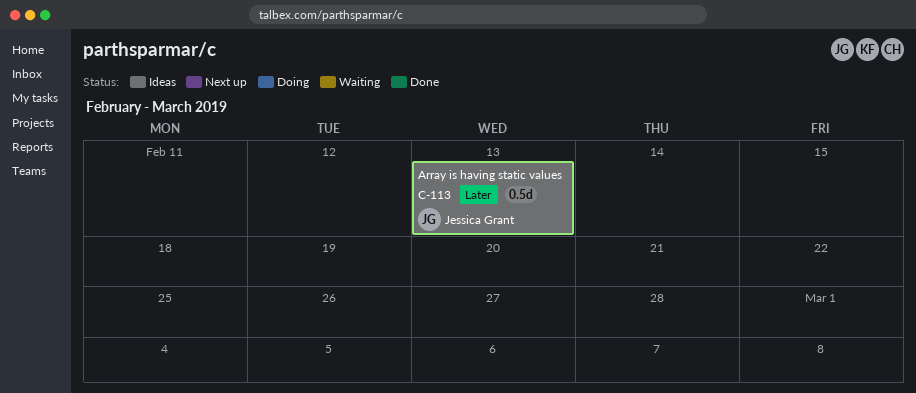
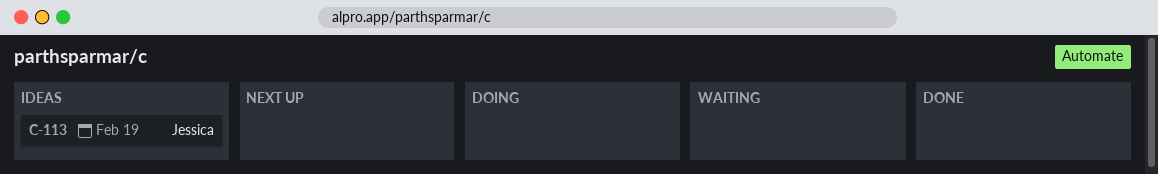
C-113, due: Feb 13 -> Feb 19

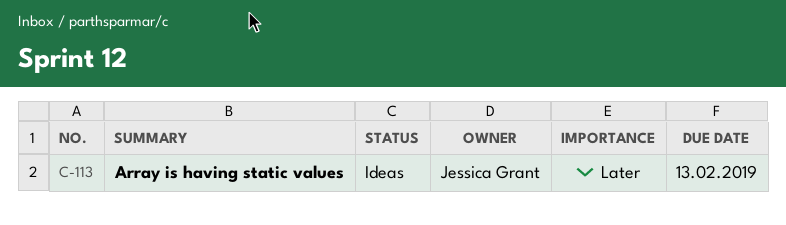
C-113, due: Feb 19 -> Feb 13

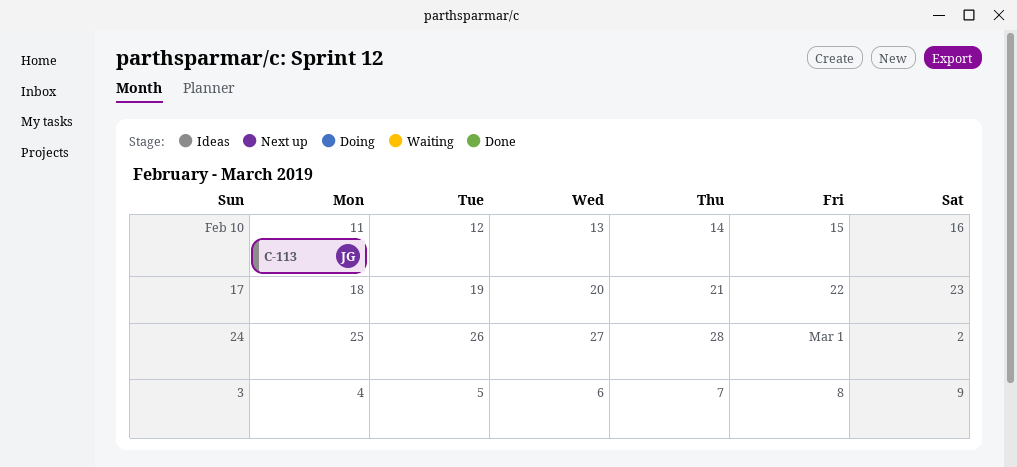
C-113, due: Feb 13 -> Feb 11

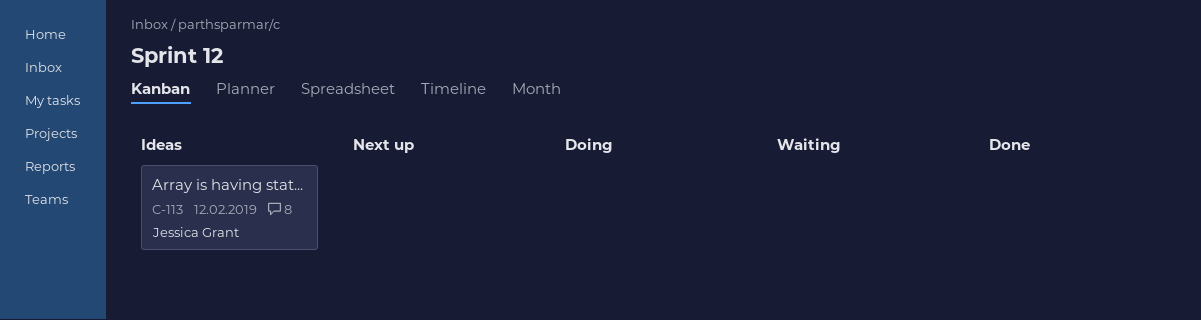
C-113, due: Feb 11 -> Feb 12

